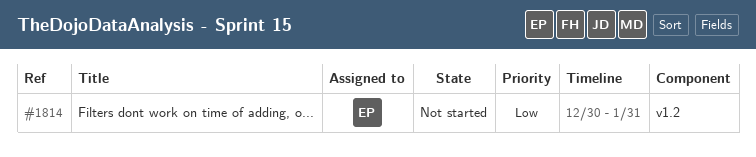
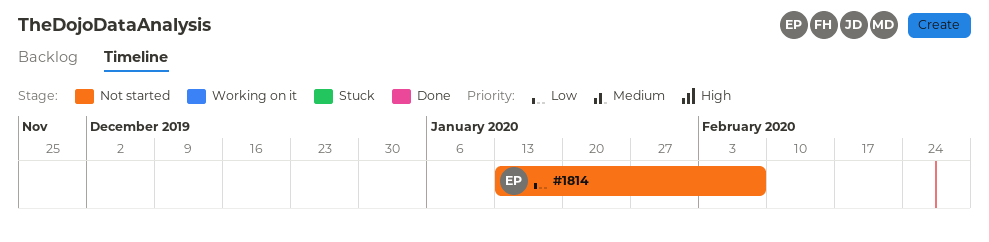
#1814, start: Dec 30 -> Jan 13
#1814, due: Jan 31 -> Feb 7

